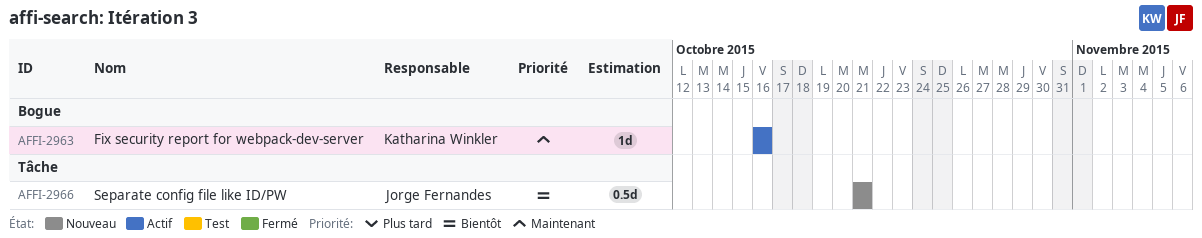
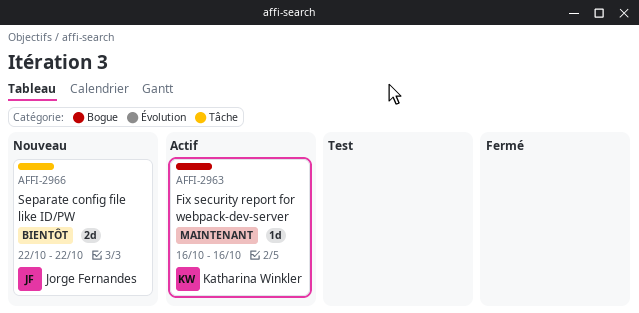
AFFI-2966, estimate: 0.5d -> 2d
AFFI-2966, start: Oct 21 -> Oct 22
AFFI-2966, due: Oct 21 -> Oct 22

